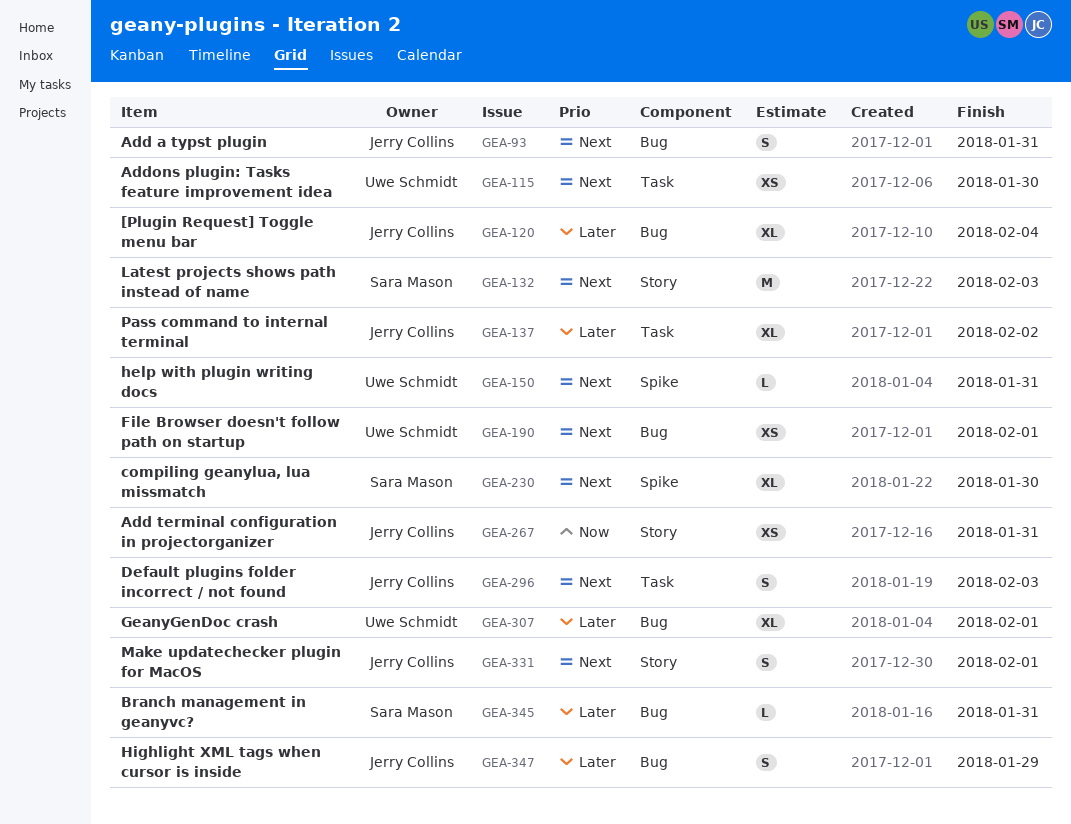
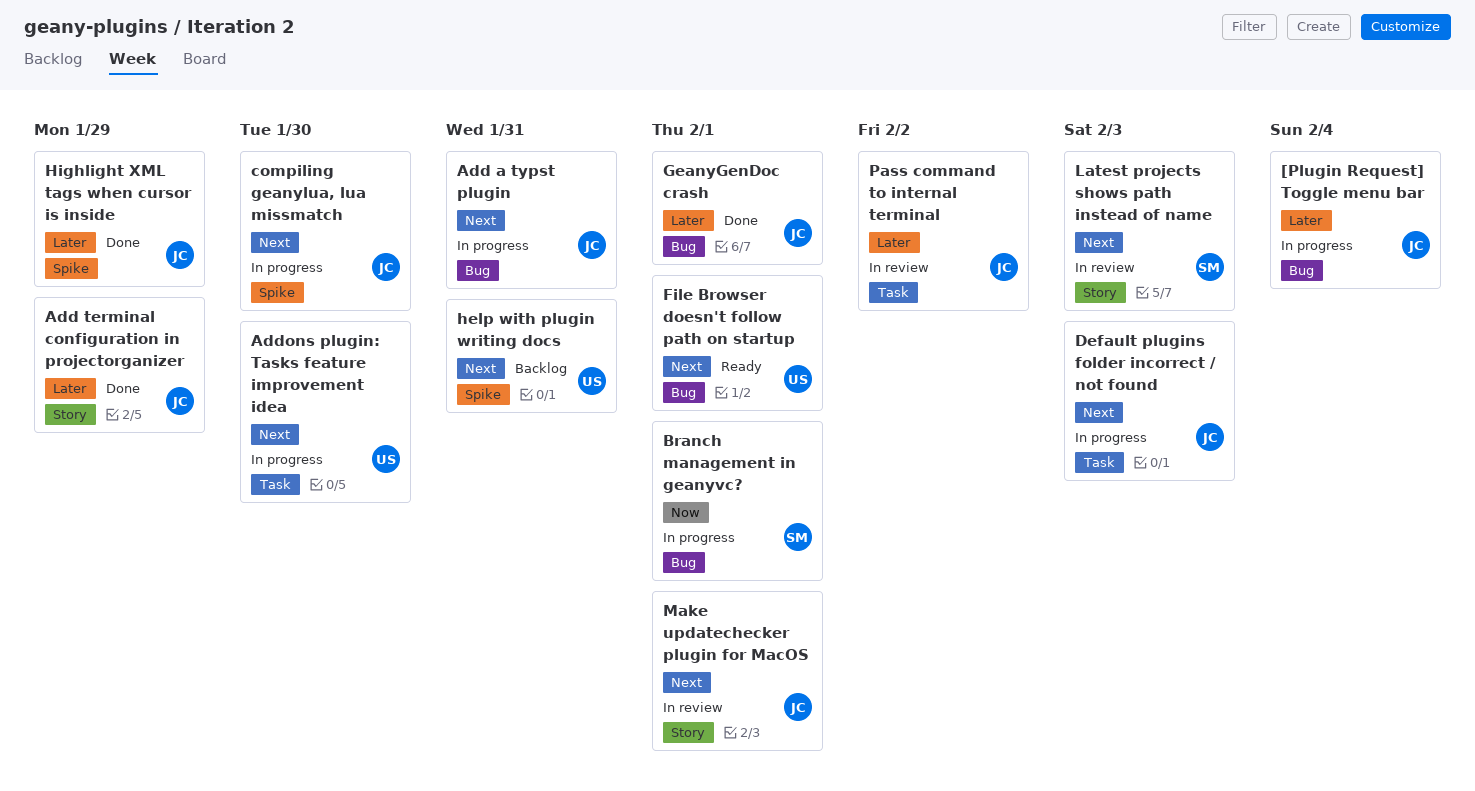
Add terminal configuration in projectorganizer, priority: Now -> Later
Add terminal configuration in projectorganizer, due: Jan 31 -> Jan 29
Branch management in geanyvc?, priority: Later -> Now
Branch management in geanyvc?, due: Jan 31 -> Feb 1
compiling geanylua, lua missmatch, owner: Sara Mason -> Jerry Collins
GeanyGenDoc crash, owner: Uwe Schmidt -> Jerry Collins
Highlight XML tags when cursor is inside, label: Bug -> Spike

